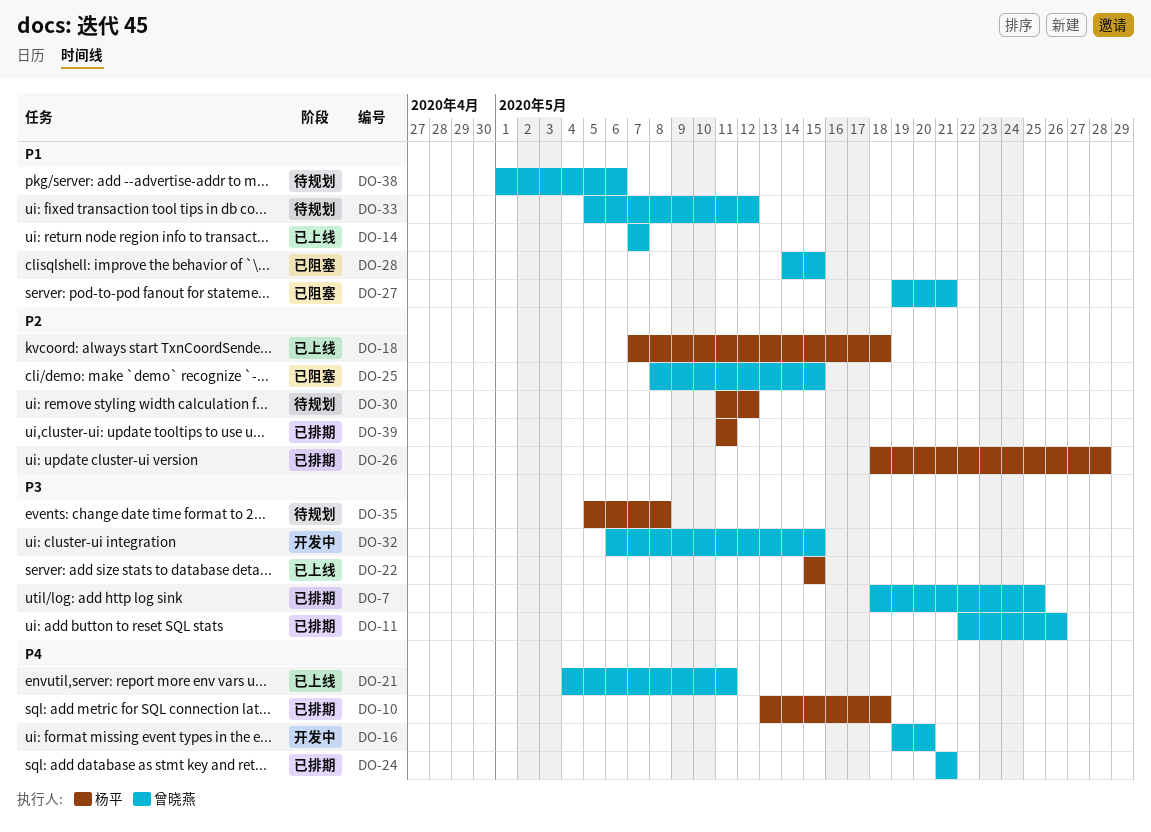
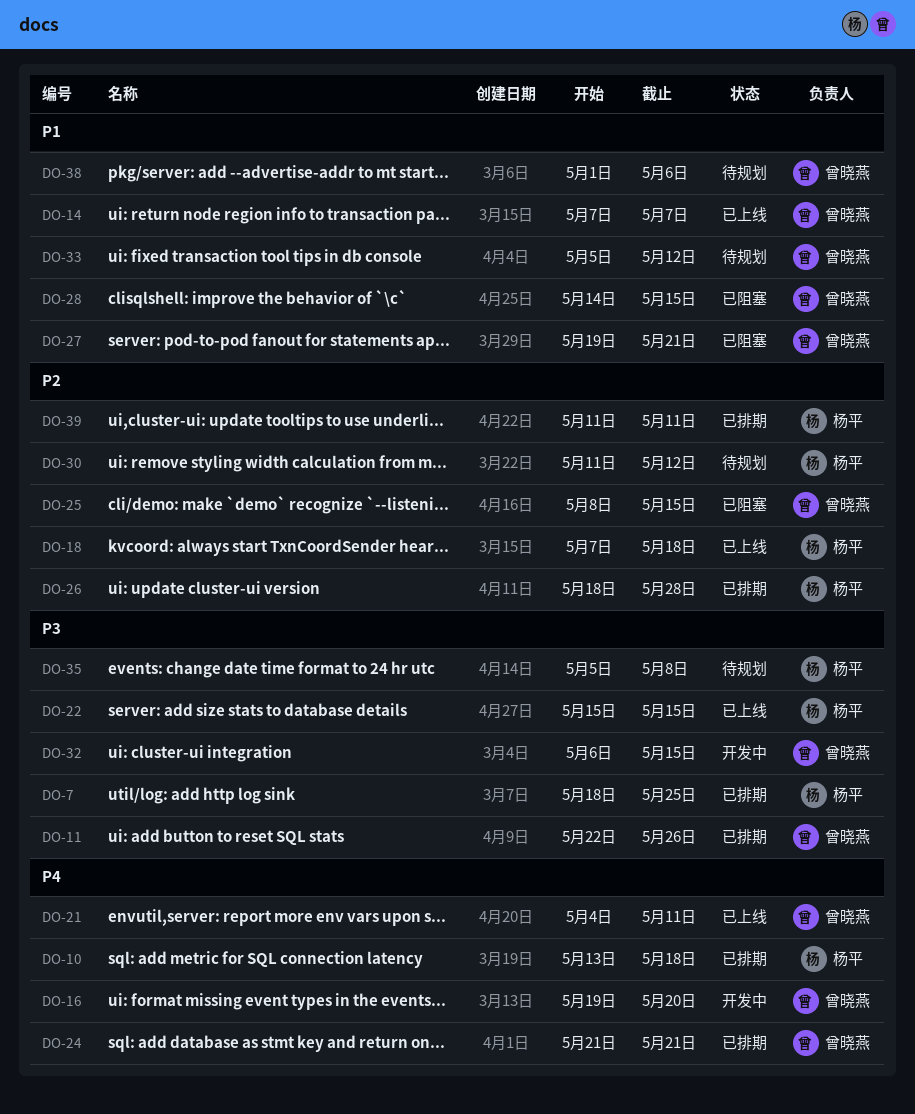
DO-7, owner: 曾晓燕 -> 杨平

